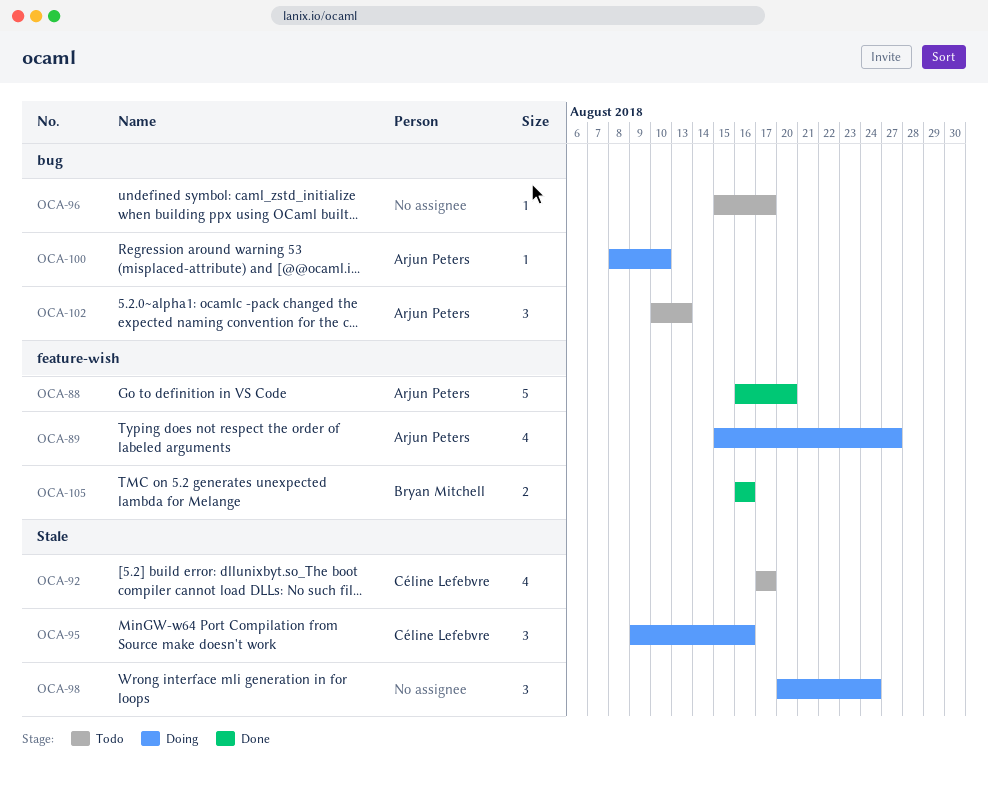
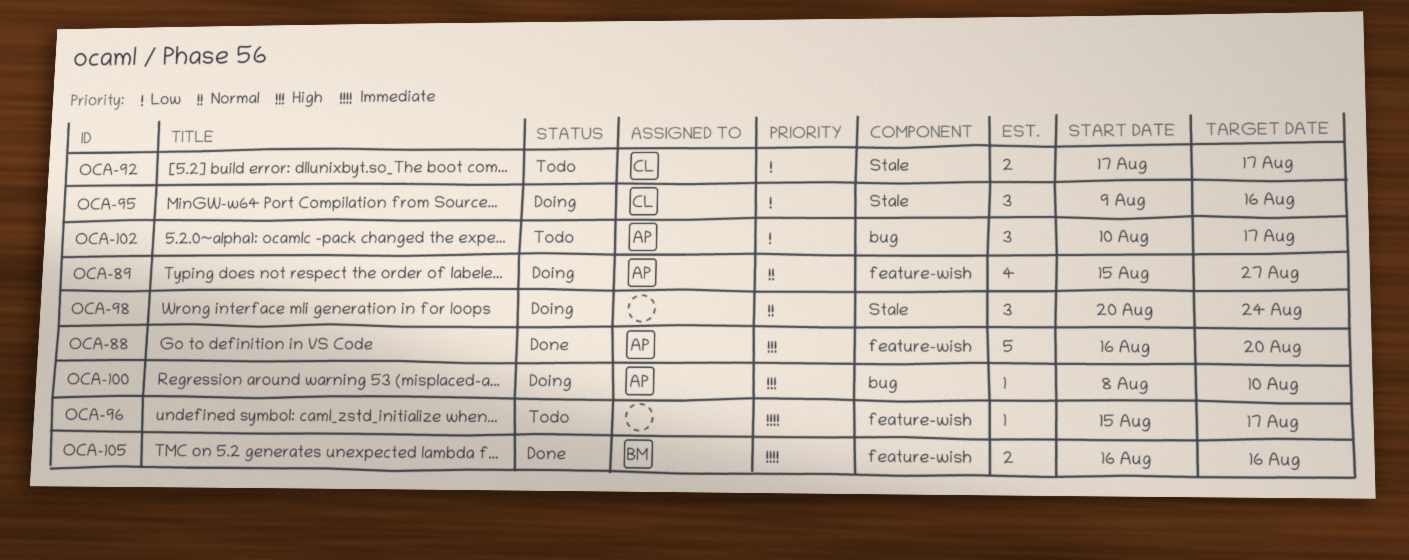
OCA-92, estimate: 4 -> 2
OCA-96, label: bug -> feature-wish
OCA-102, due: Aug 13 -> Aug 17

